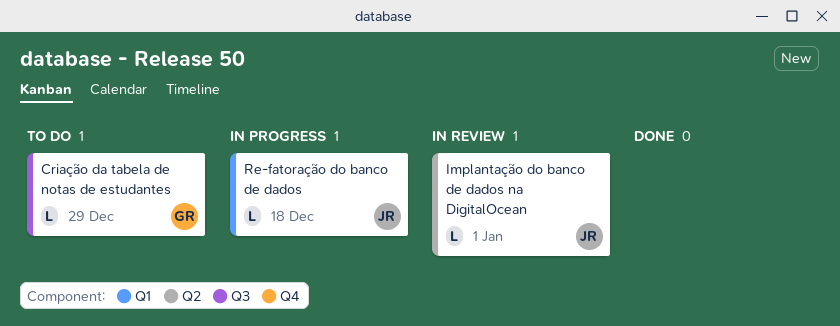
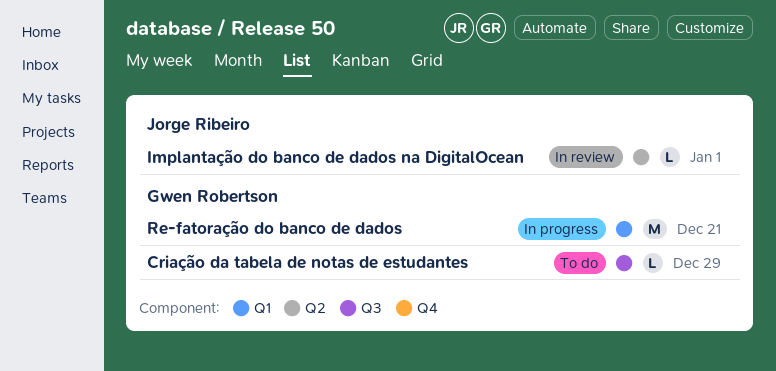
Re-fatoração do banco de dados, owner: Jorge Ribeiro -> Gwen Robertson
Re-fatoração do banco de dados, estimate: L -> M
Re-fatoração do banco de dados, due: Dec 18 -> Dec 21

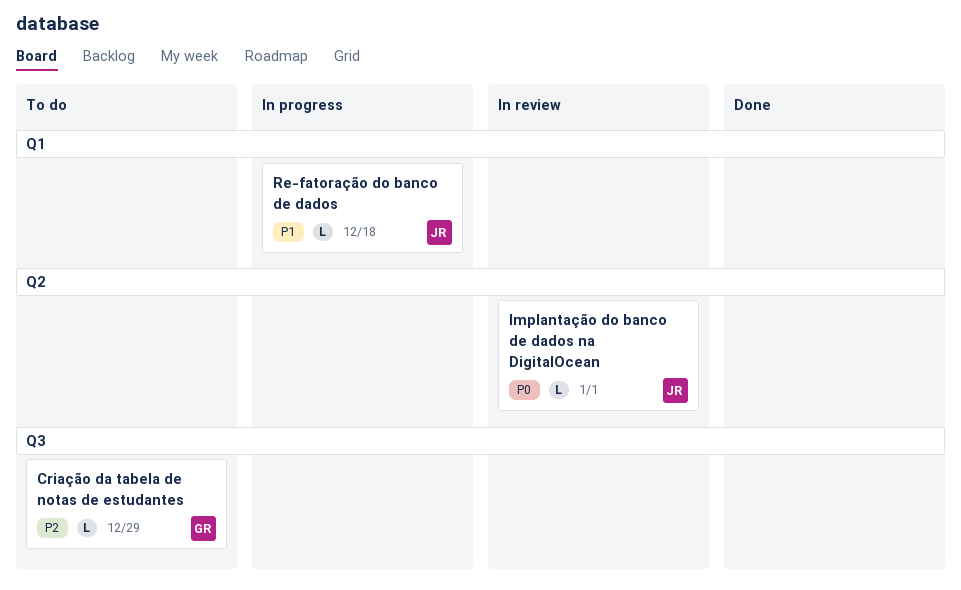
Re-fatoração do banco de dados, owner: Gwen Robertson -> Jorge Ribeiro
Re-fatoração do banco de dados, estimate: M -> L
Re-fatoração do banco de dados, due: Dec 21 -> Dec 18

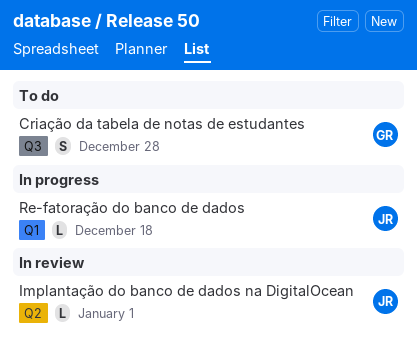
Criação da tabela de notas de estudantes, estimate: L -> S
Criação da tabela de notas de estudantes, due: Dec 29 -> Dec 28

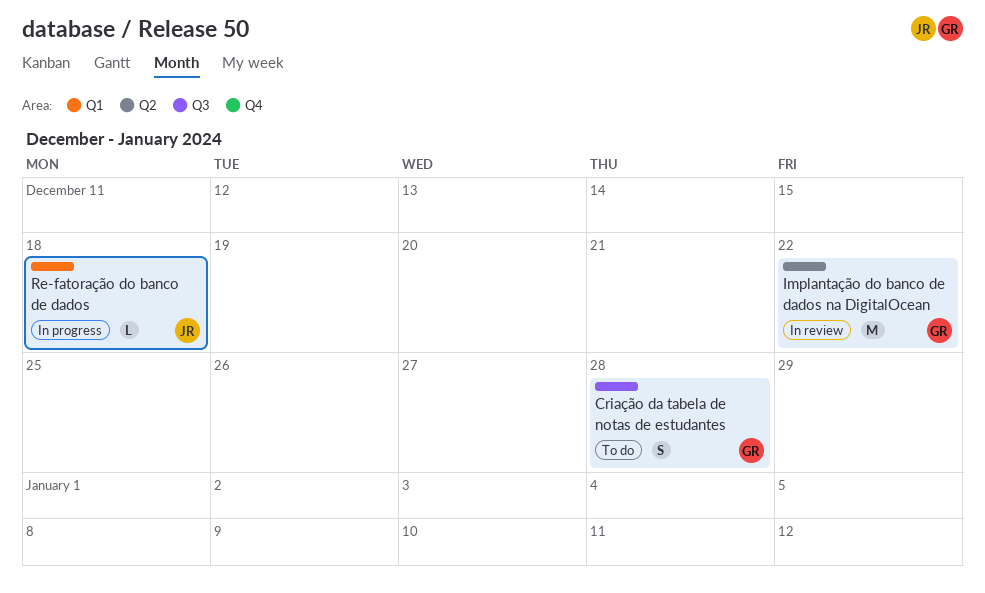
Implantação do banco de dados na DigitalOcean, owner: JR -> GR
Implantação do banco de dados na DigitalOcean, estimate: L -> M
Implantação do banco de dados na DigitalOcean, due: Jan 1 -> Dec 22

